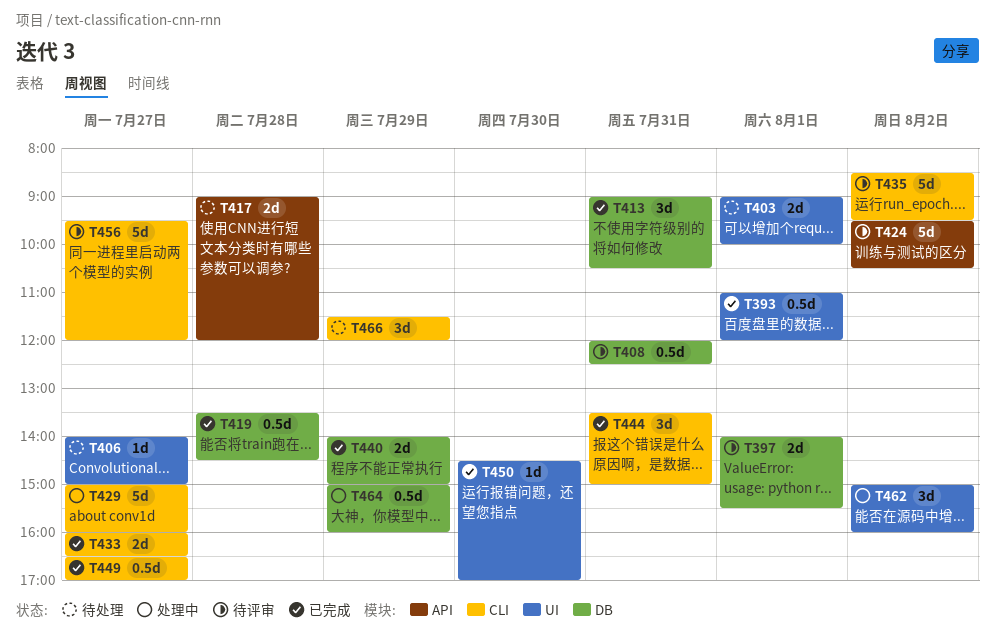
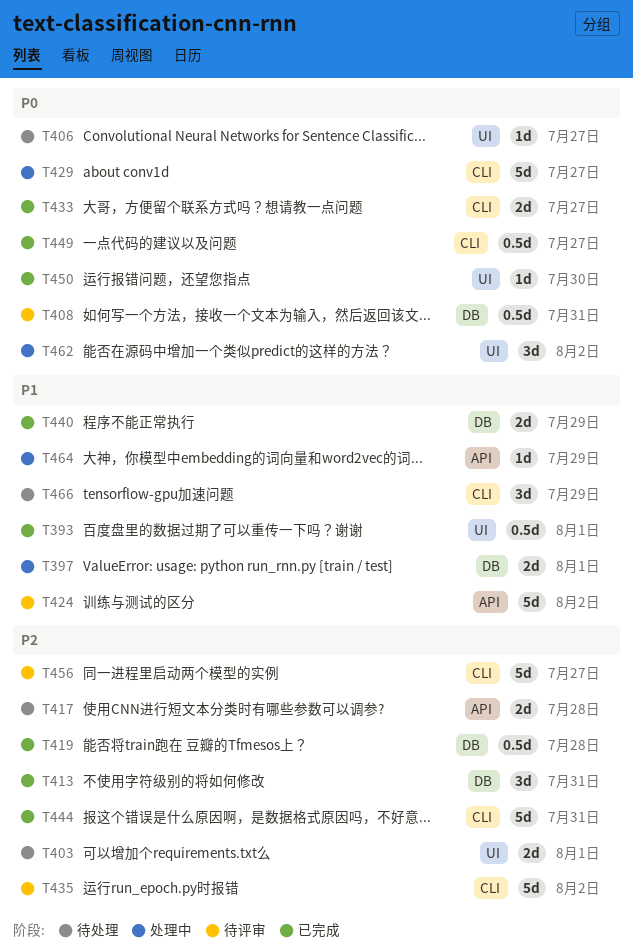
T397, status: 待评审 -> 处理中
T444, estimate: 3d -> 5d
T464, label: DB -> API
T464, estimate: 0.5d -> 1d

